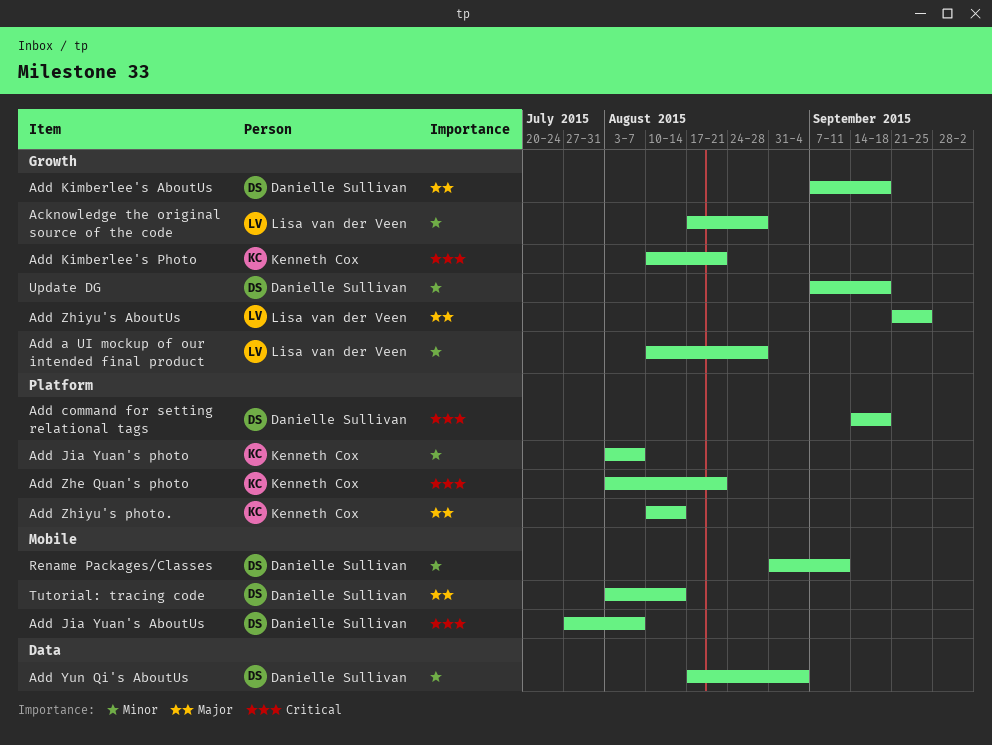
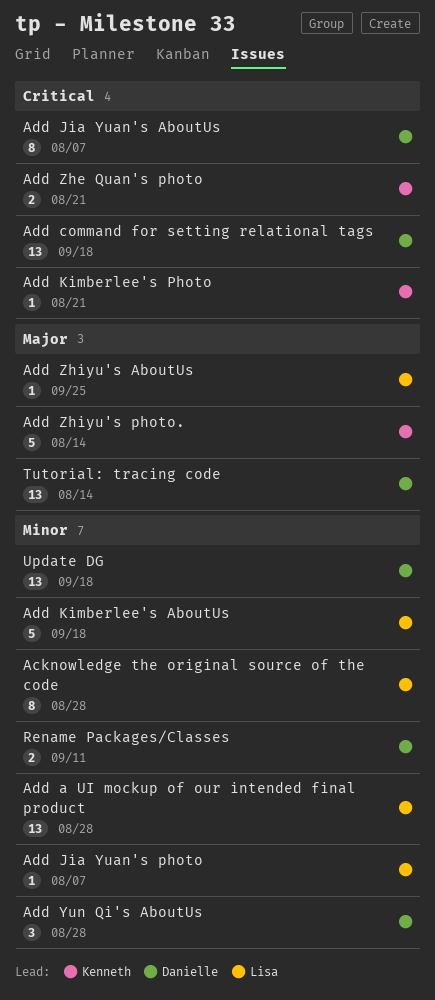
Add Jia Yuan's photo, owner: Kenneth Cox -> Lisa van der Veen
Add Kimberlee's AboutUs, owner: Danielle Sullivan -> Lisa van der Veen
Add Kimberlee's AboutUs, priority: Major -> Minor
Add Yun Qi's AboutUs, due: Sep 4 -> Aug 28

